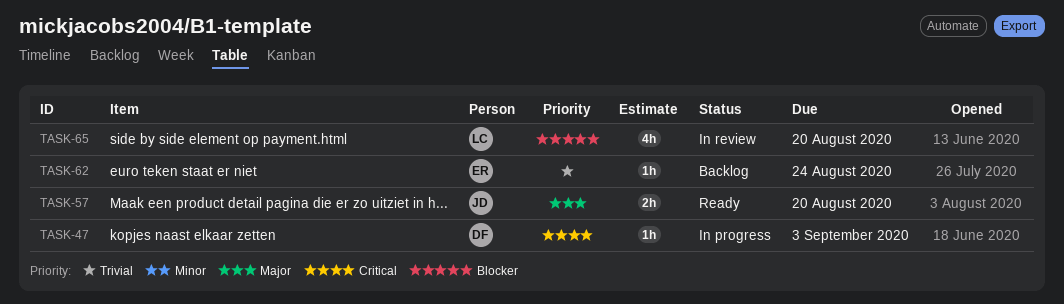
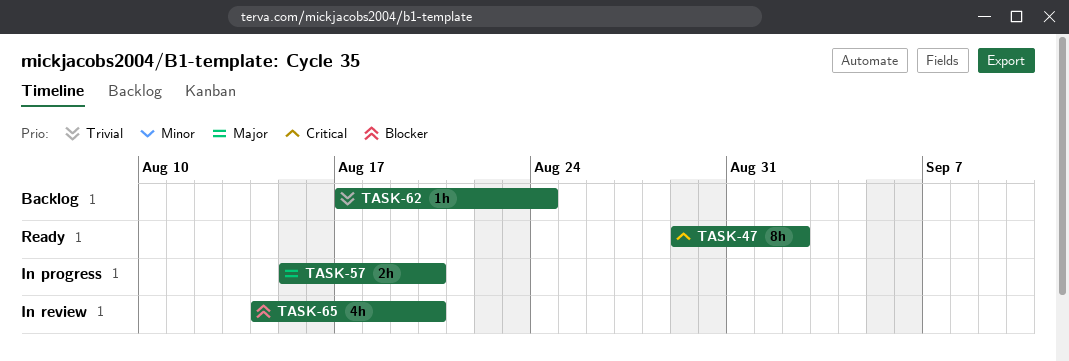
TASK-47, status: In progress -> Ready
TASK-47, estimate: 1h -> 8h
TASK-47, due: Sep 3 -> Sep 2
TASK-57, status: Ready -> In progress

